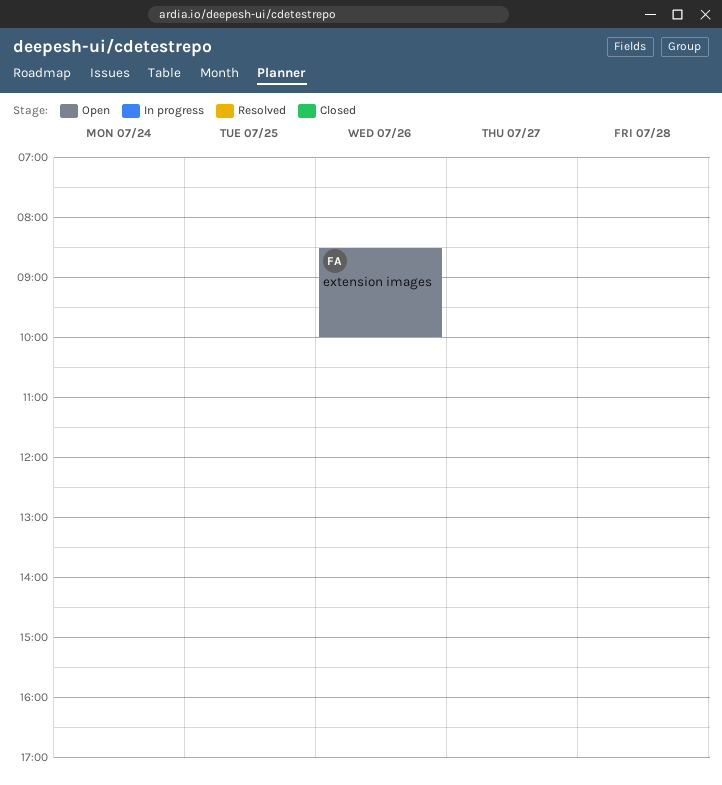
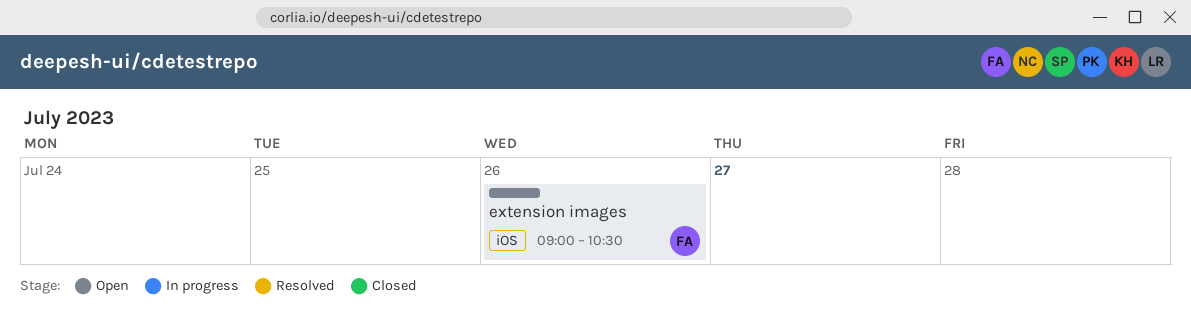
extension images, begins: 08:30 -> 09:00
extension images, ends: 10:00 -> 10:30

